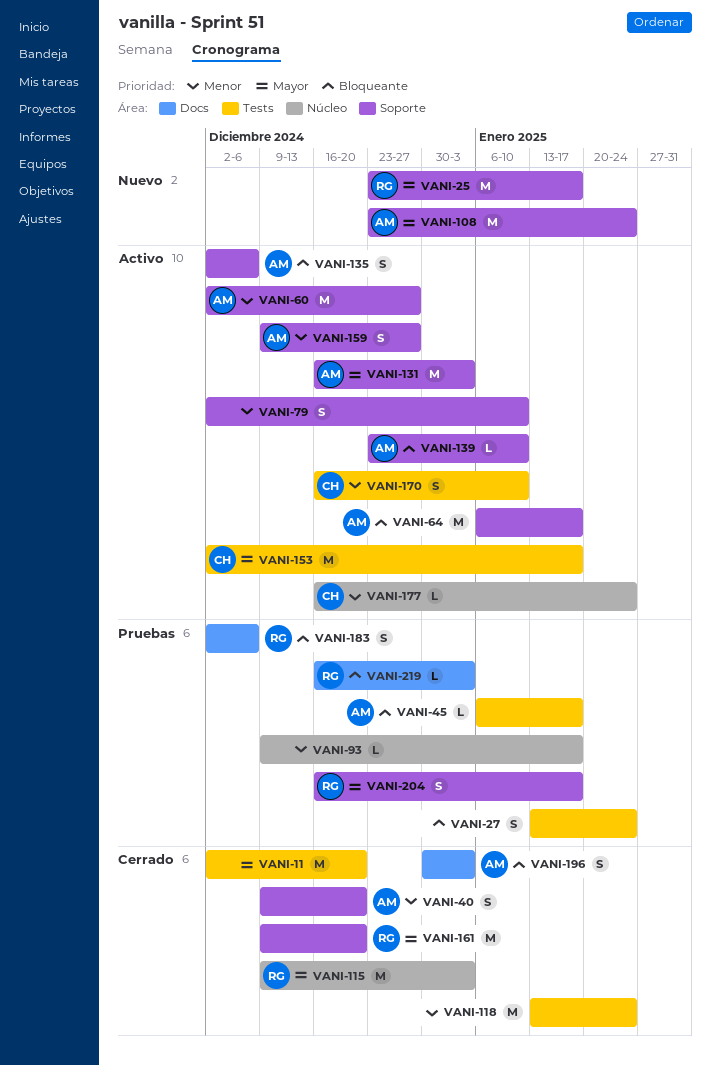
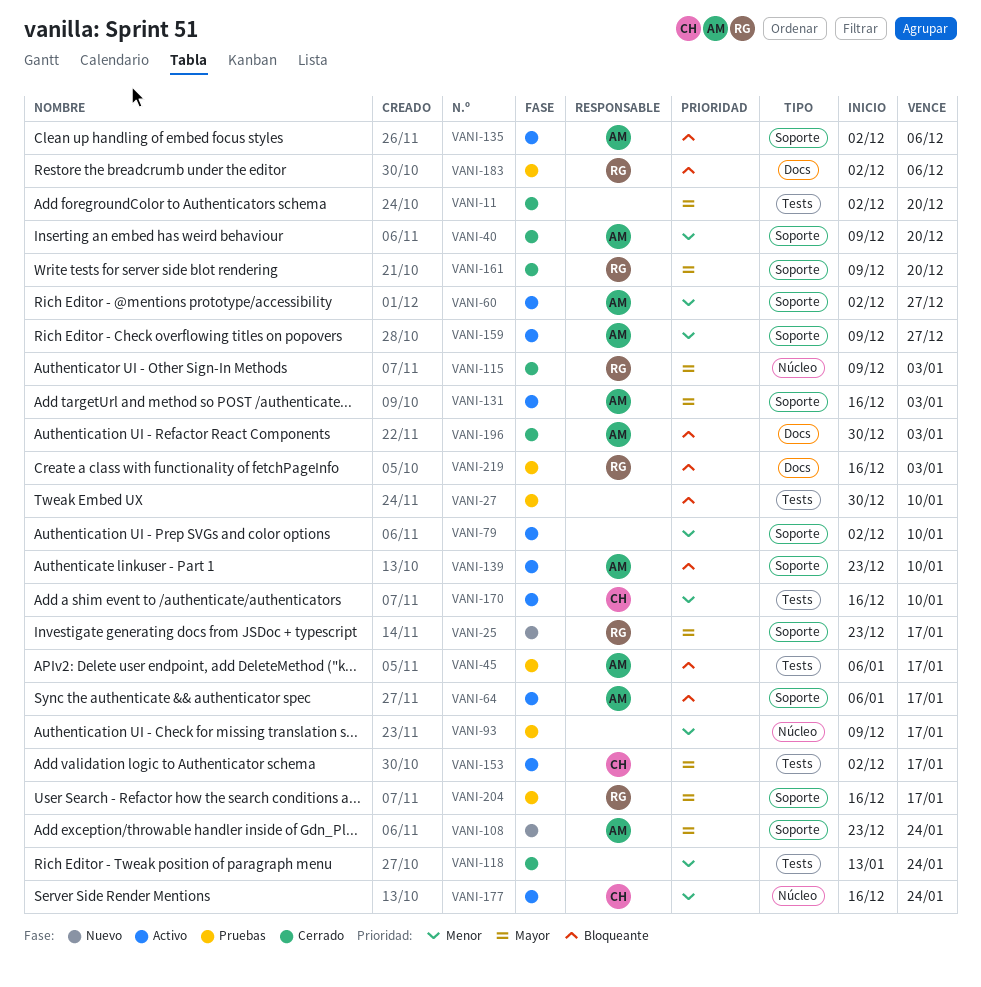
VANI-27, start: Jan 13 -> Dec 30
VANI-27, due: Jan 24 -> Jan 10

